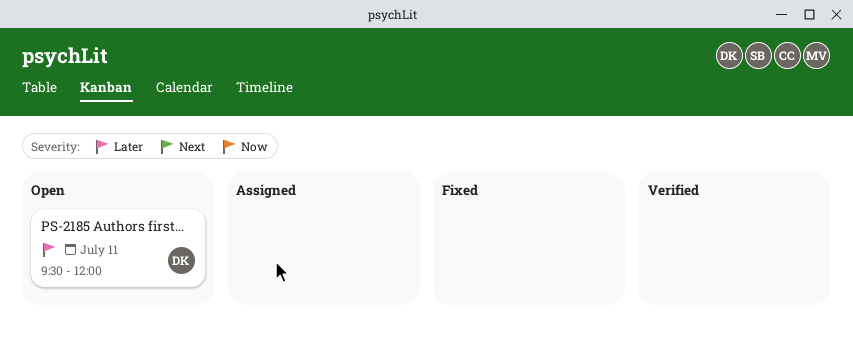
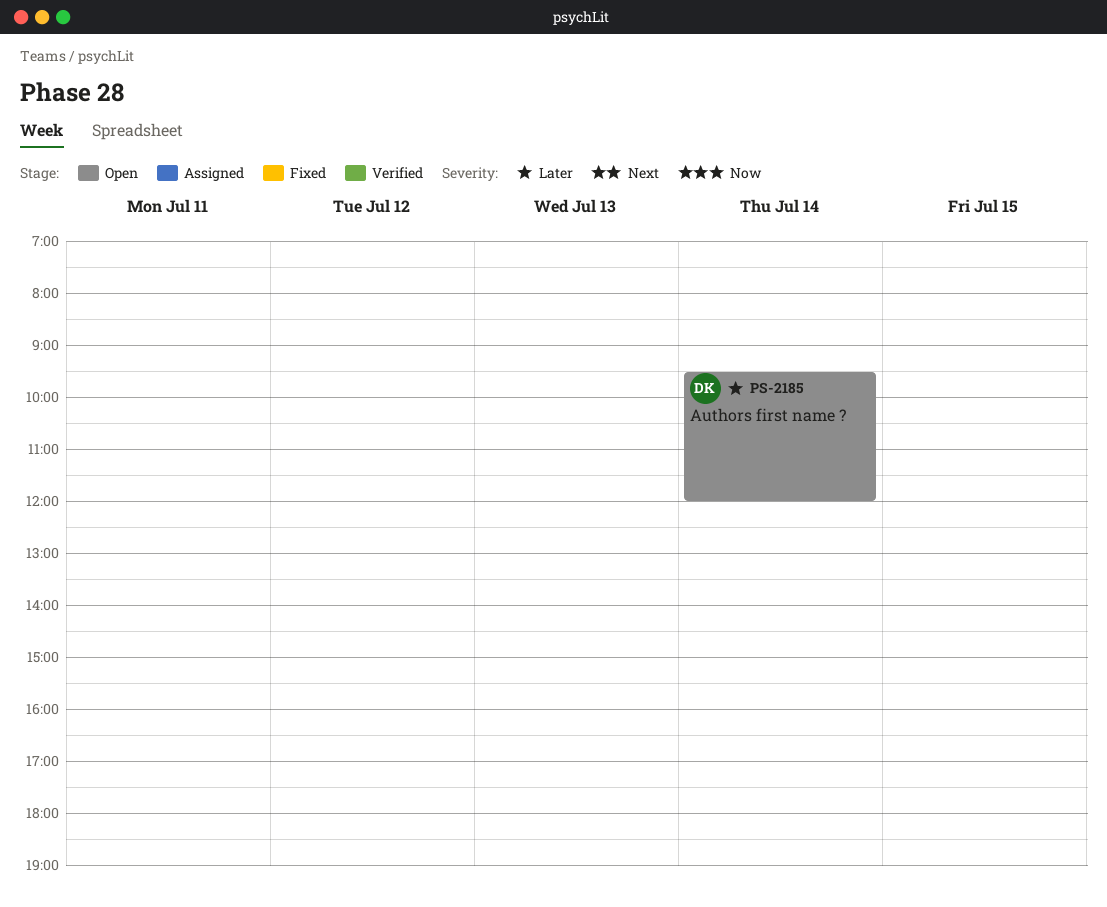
PS-2185, day: Jul 11 -> Jul 14

